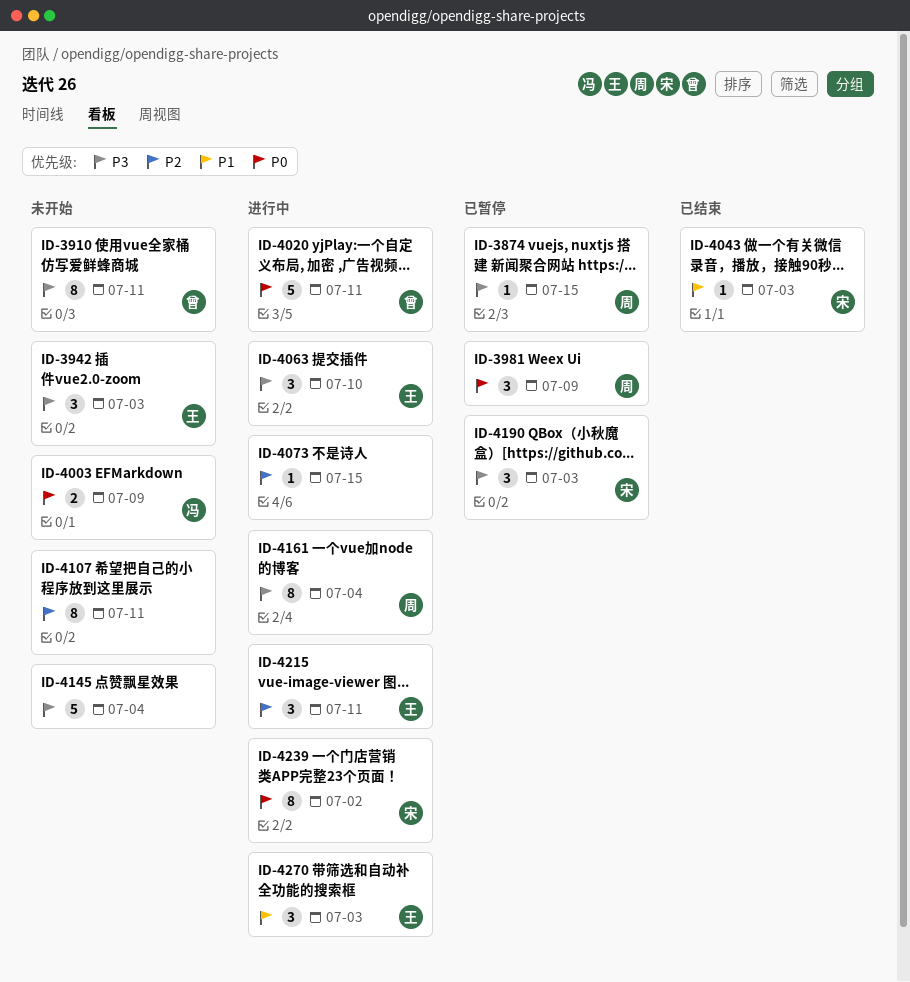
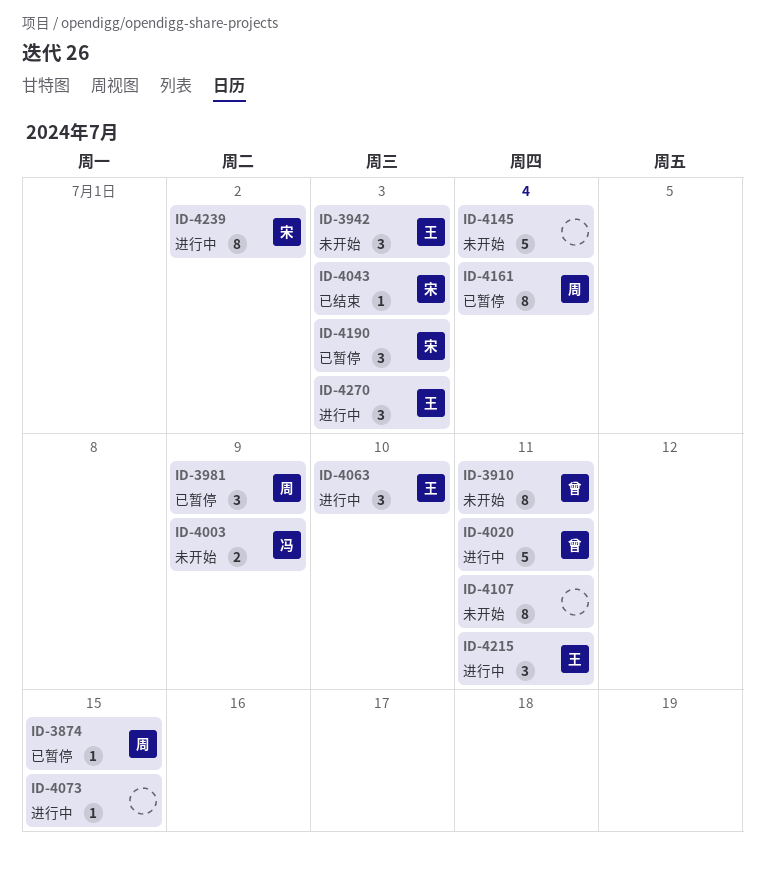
ID-4161, status: 进行中 -> 已暂停

